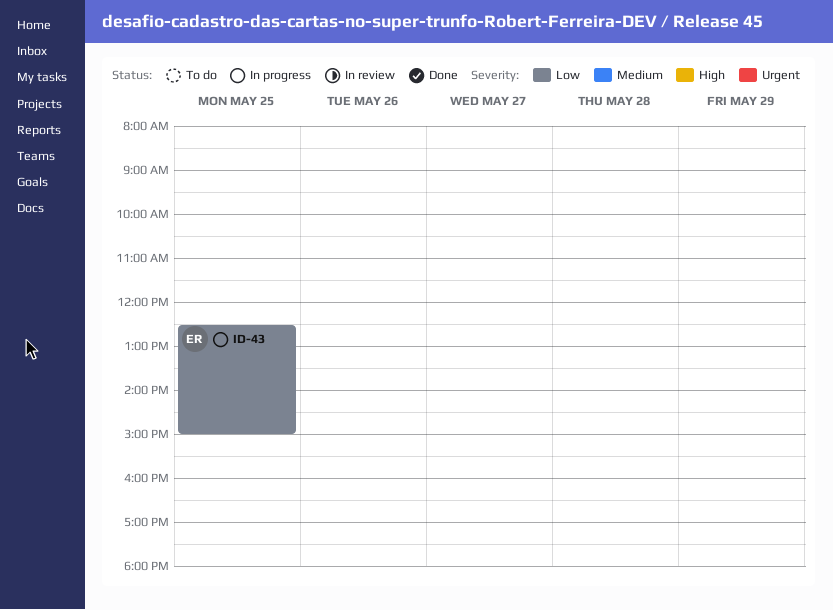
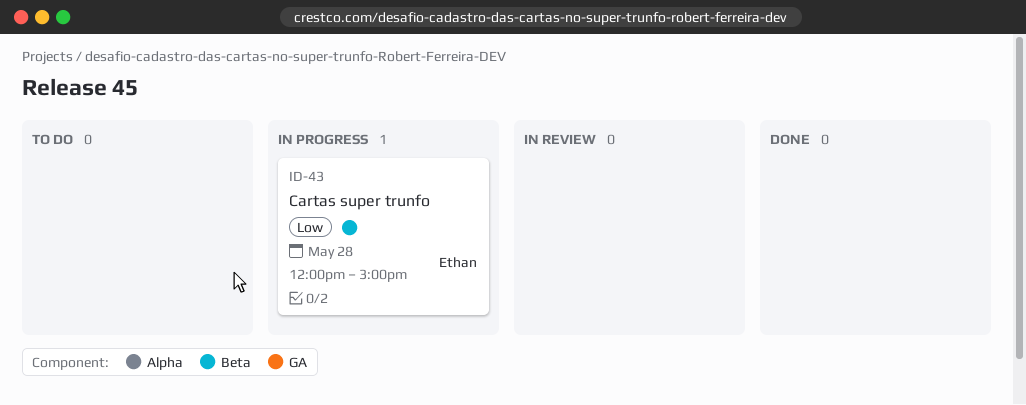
ID-43, day: May 25 -> May 28
ID-43, begins: 12:30 -> 12:00

